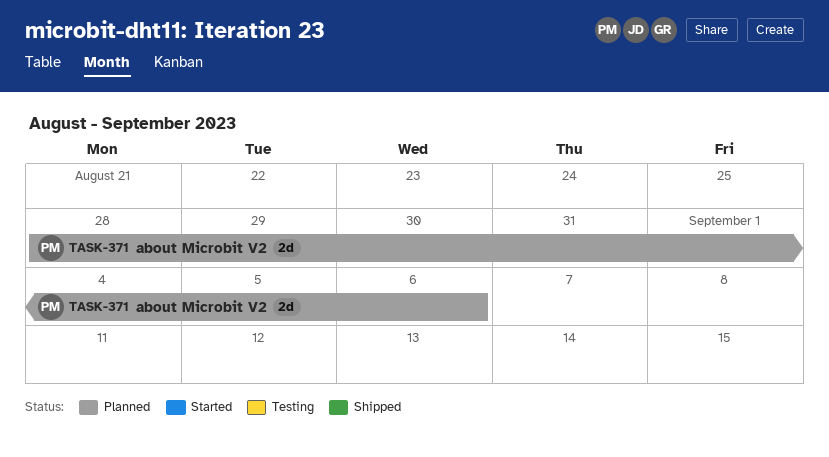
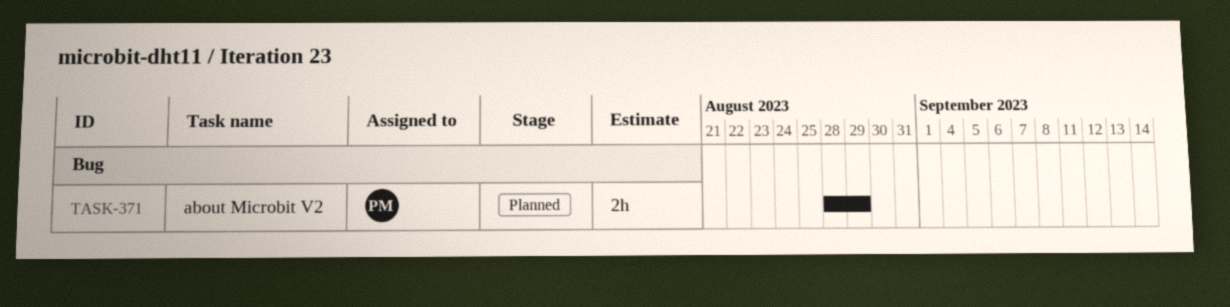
TASK-371, estimate: 2d -> 2h
TASK-371, due: Sep 6 -> Aug 29

